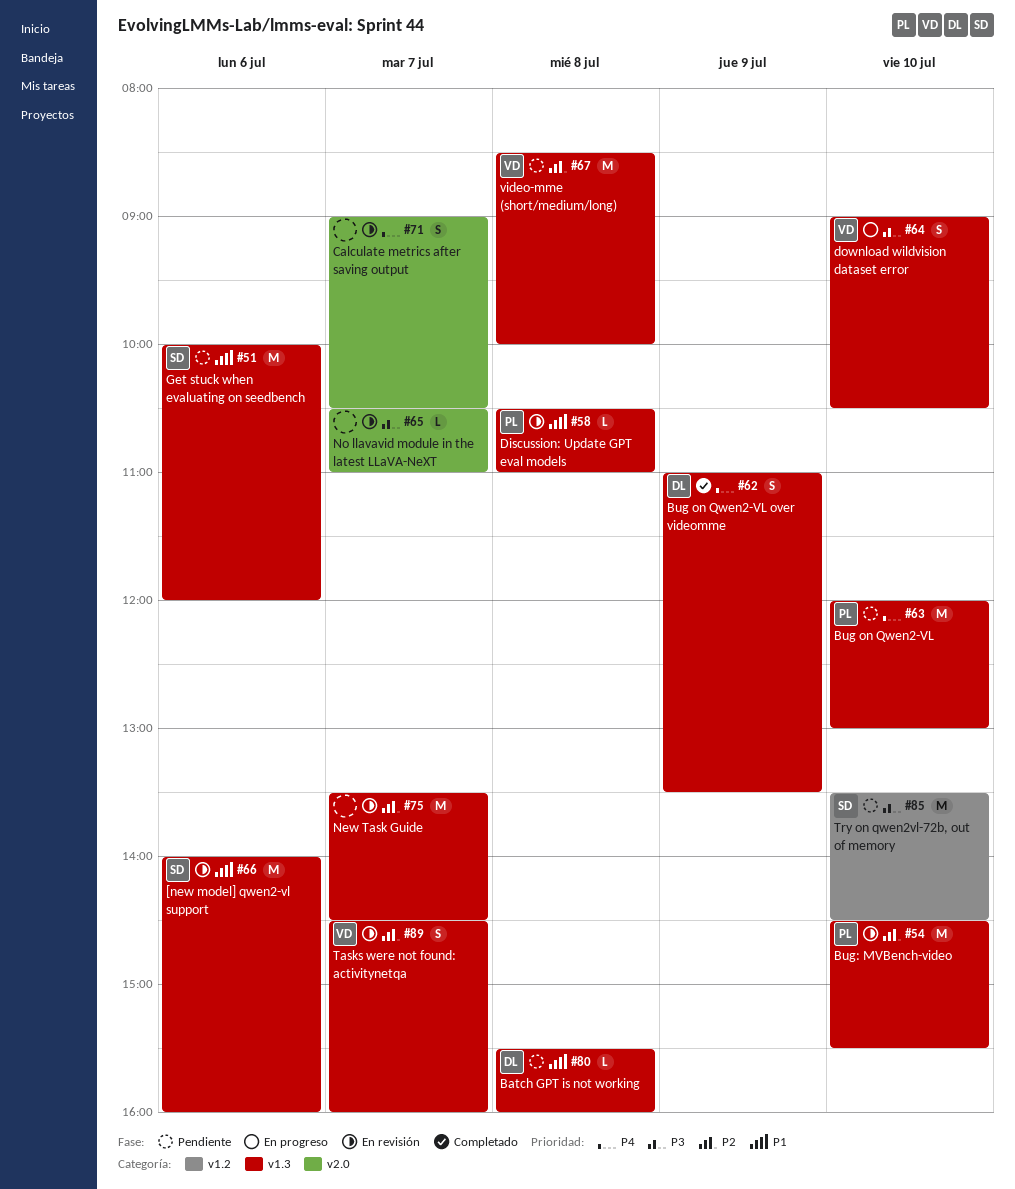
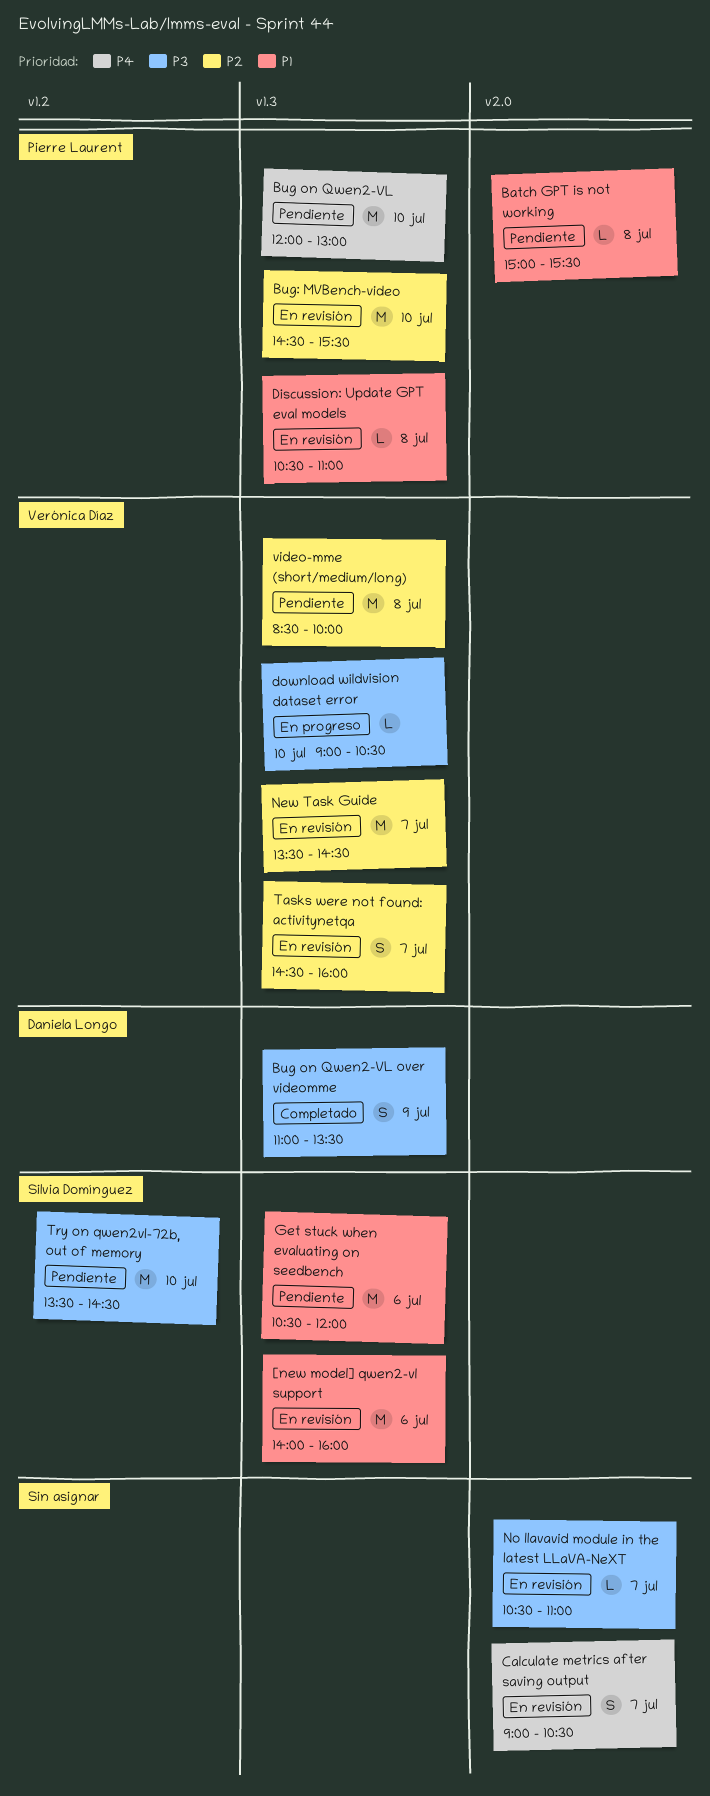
Batch GPT is not working, owner: Daniela Longo -> Pierre Laurent
Batch GPT is not working, label: v1.3 -> v2.0
Batch GPT is not working, begins: 15:30 -> 15:00
Batch GPT is not working, ends: 16:00 -> 15:30
Bug on Qwen2-VL over videomme, priority: P4 -> P3
download wildvision dataset error, estimate: S -> L
Get stuck when evaluating on seedbench, begins: 10:00 -> 10:30
New Task Guide, owner: none -> Verónica Díaz

